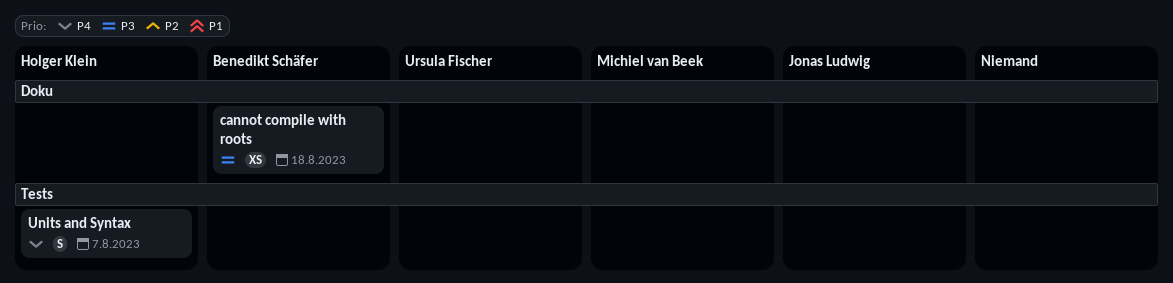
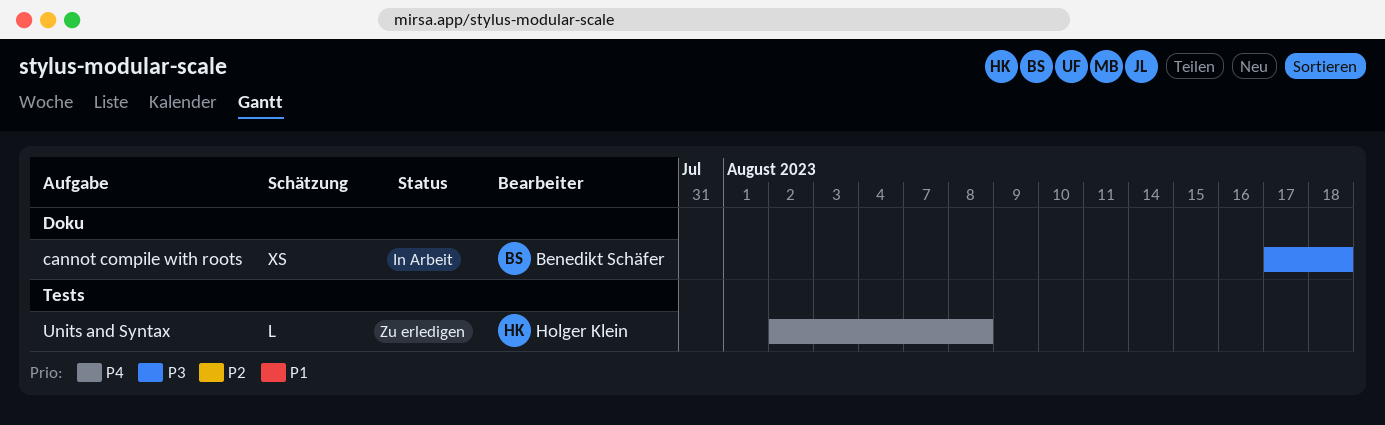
Units and Syntax, estimate: S -> L
Units and Syntax, due: Aug 7 -> Aug 8

